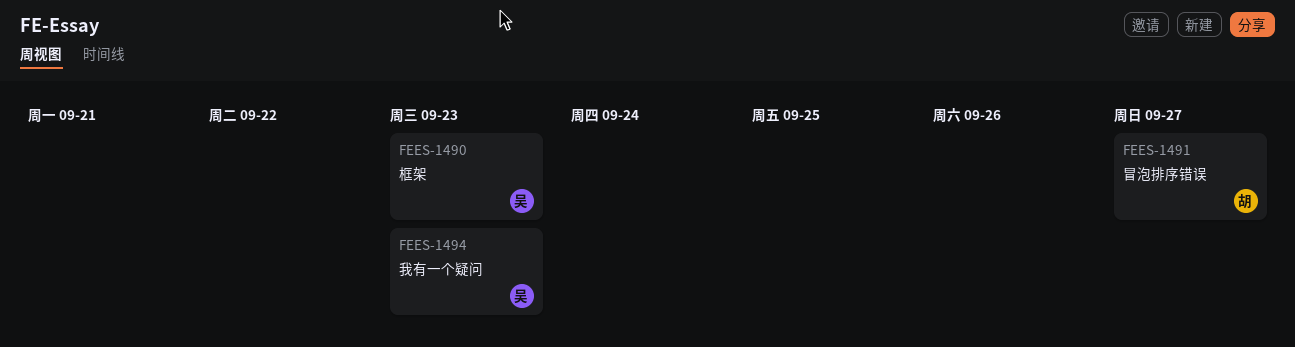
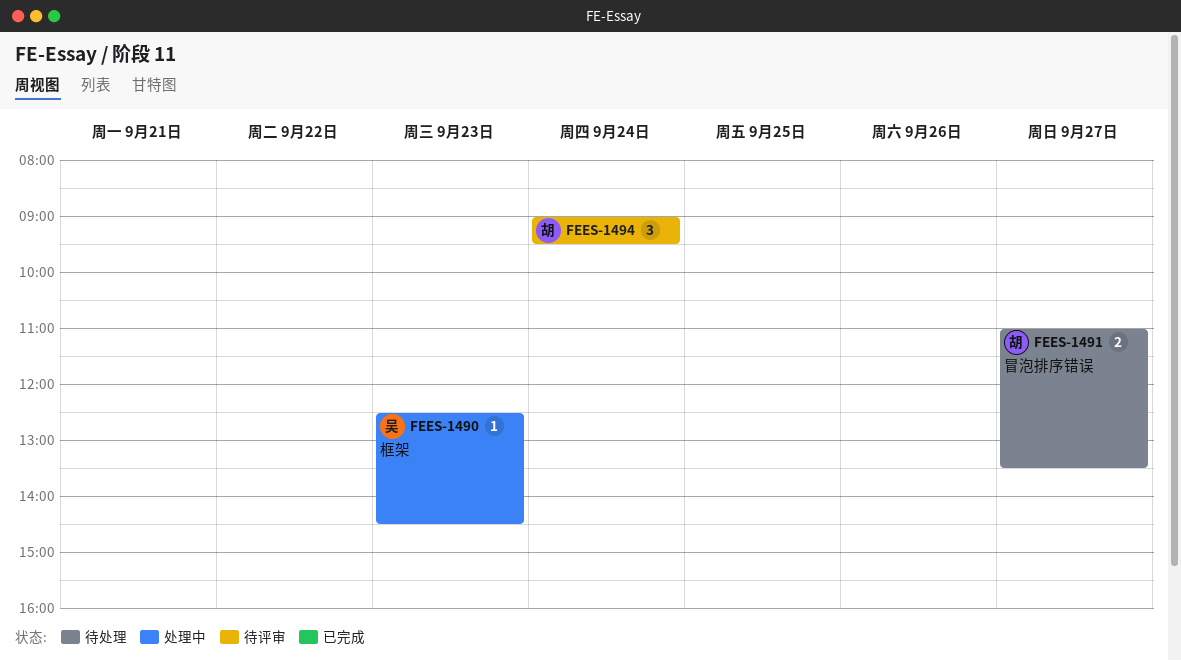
FEES-1494, owner: 吴 -> 胡
FEES-1494, day: Sep 23 -> Sep 24

